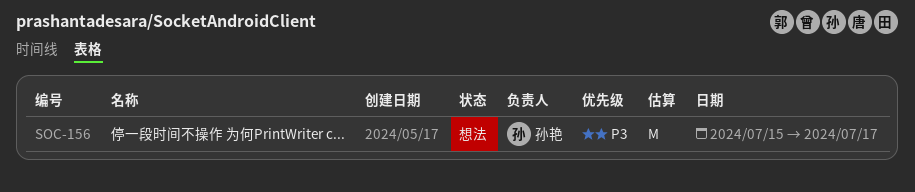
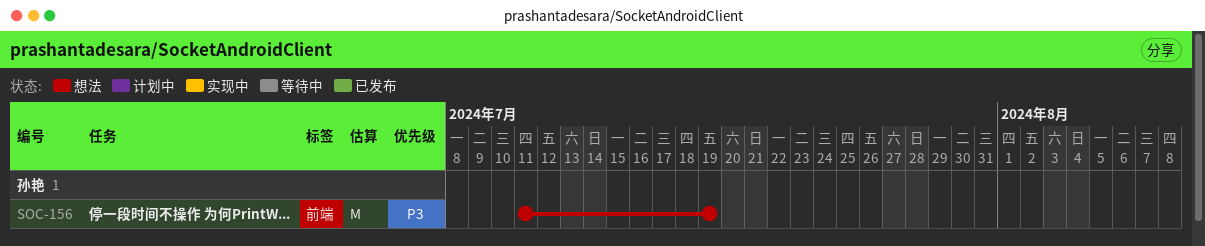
SOC-156, start: Jul 15 -> Jul 11
SOC-156, due: Jul 17 -> Jul 19

